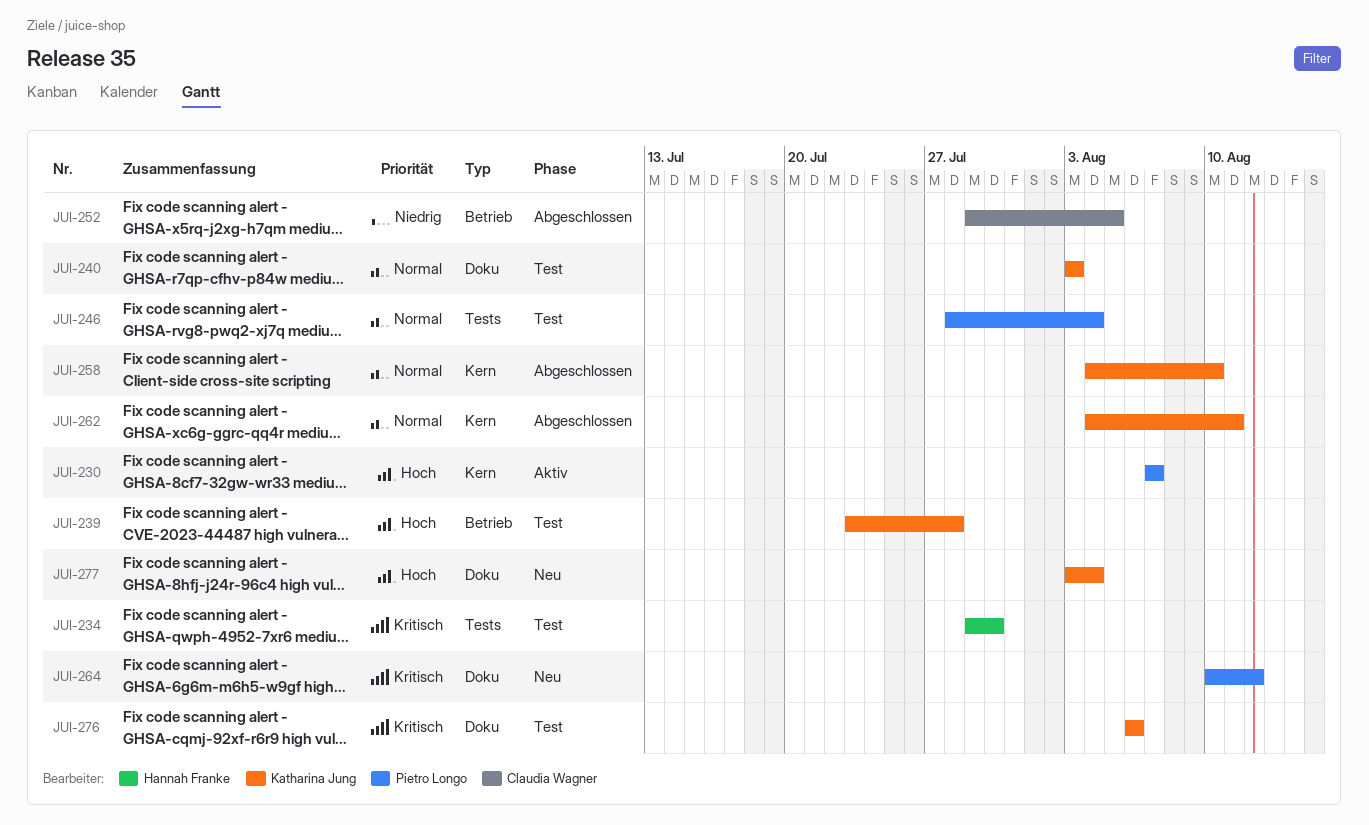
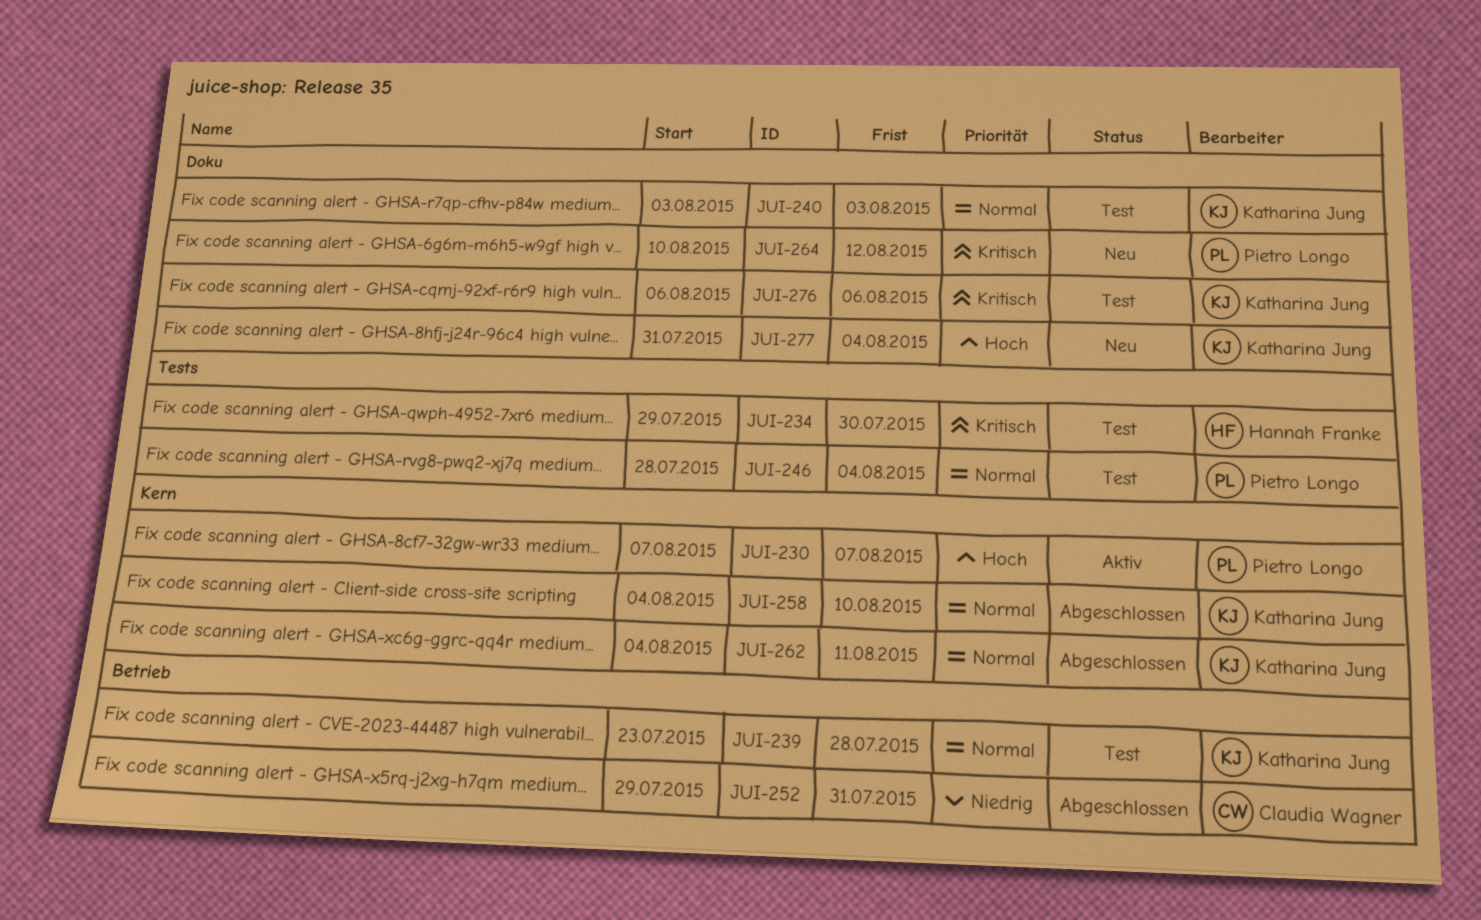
JUI-239, priority: Hoch -> Normal
JUI-252, due: Aug 5 -> Jul 31
JUI-277, start: Aug 3 -> Jul 31

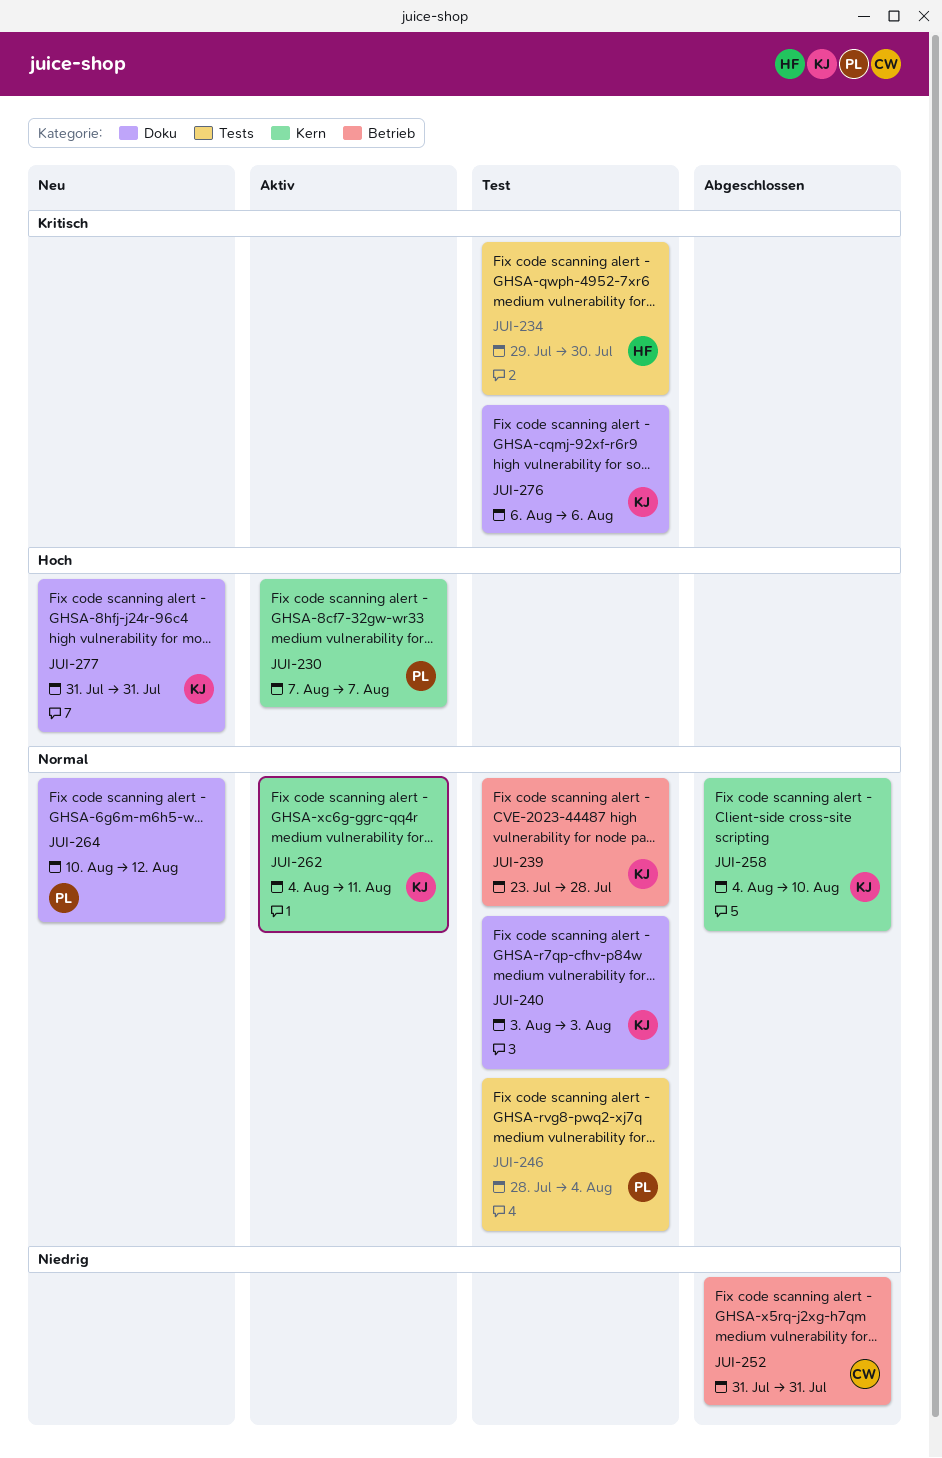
JUI-252, start: Jul 29 -> Jul 31
JUI-262, status: Abgeschlossen -> Aktiv
JUI-264, priority: Kritisch -> Normal
JUI-277, due: Aug 4 -> Jul 31

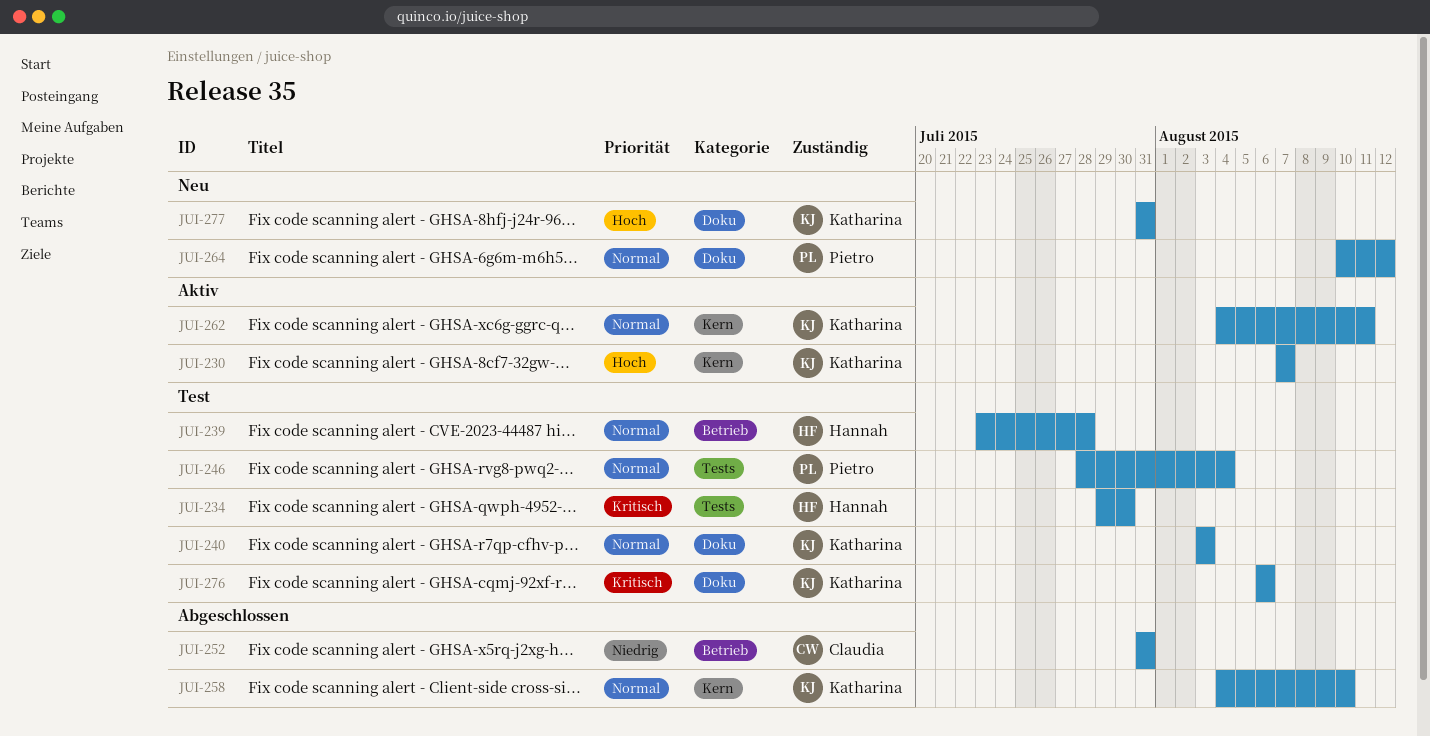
JUI-230, owner: Pietro -> Katharina
JUI-239, owner: Katharina -> Hannah

